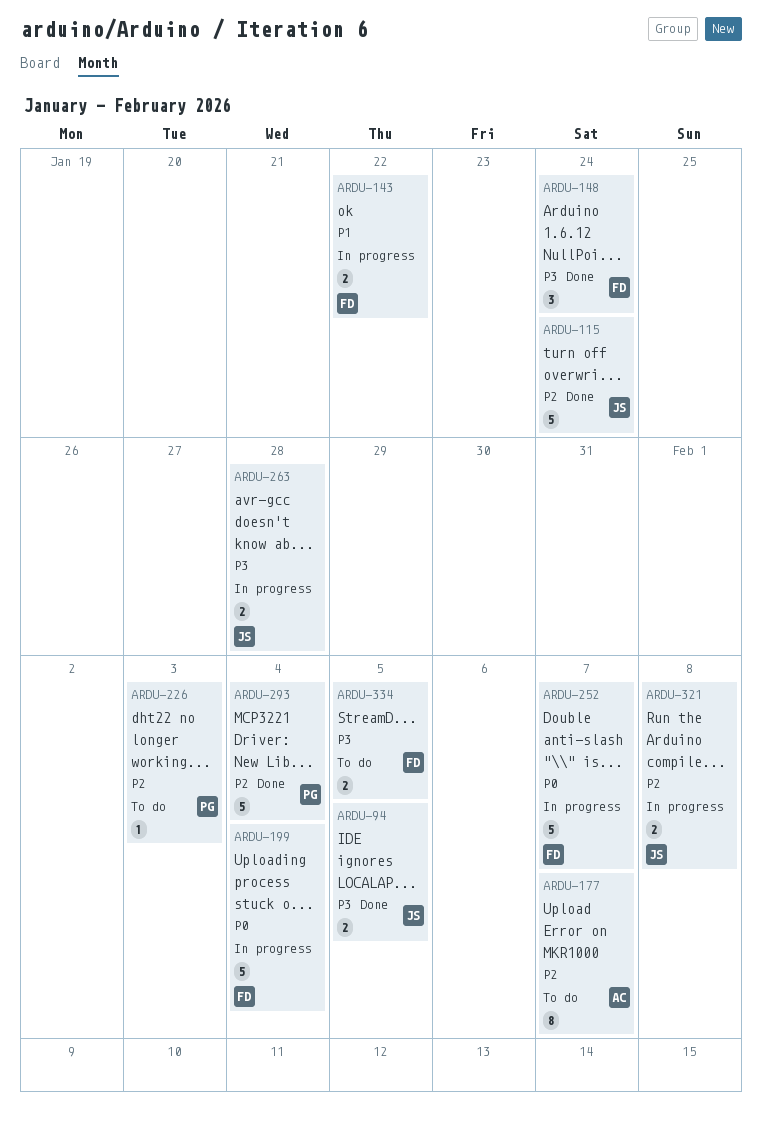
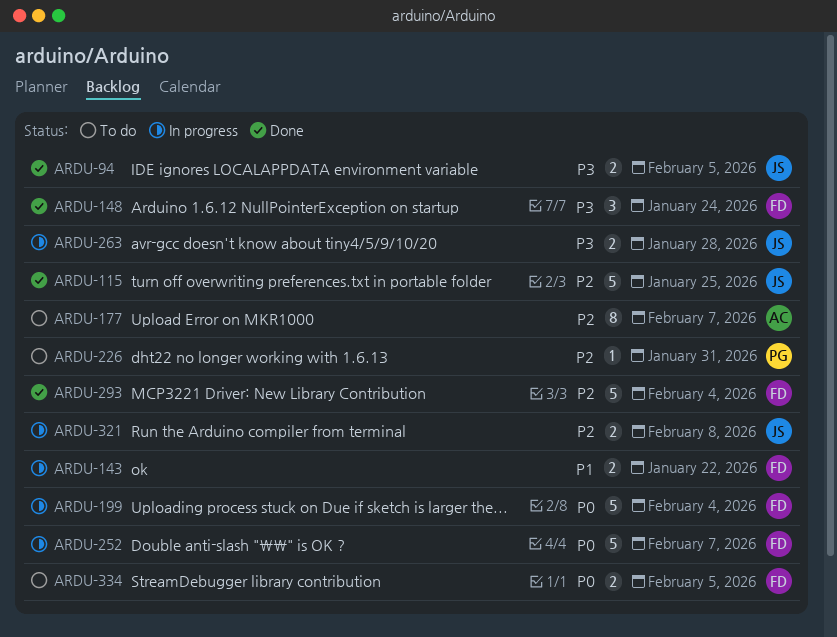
ARDU-115, due: Jan 24 -> Jan 25
ARDU-226, due: Feb 3 -> Jan 31
ARDU-293, owner: PG -> FD
ARDU-334, priority: P3 -> P0

